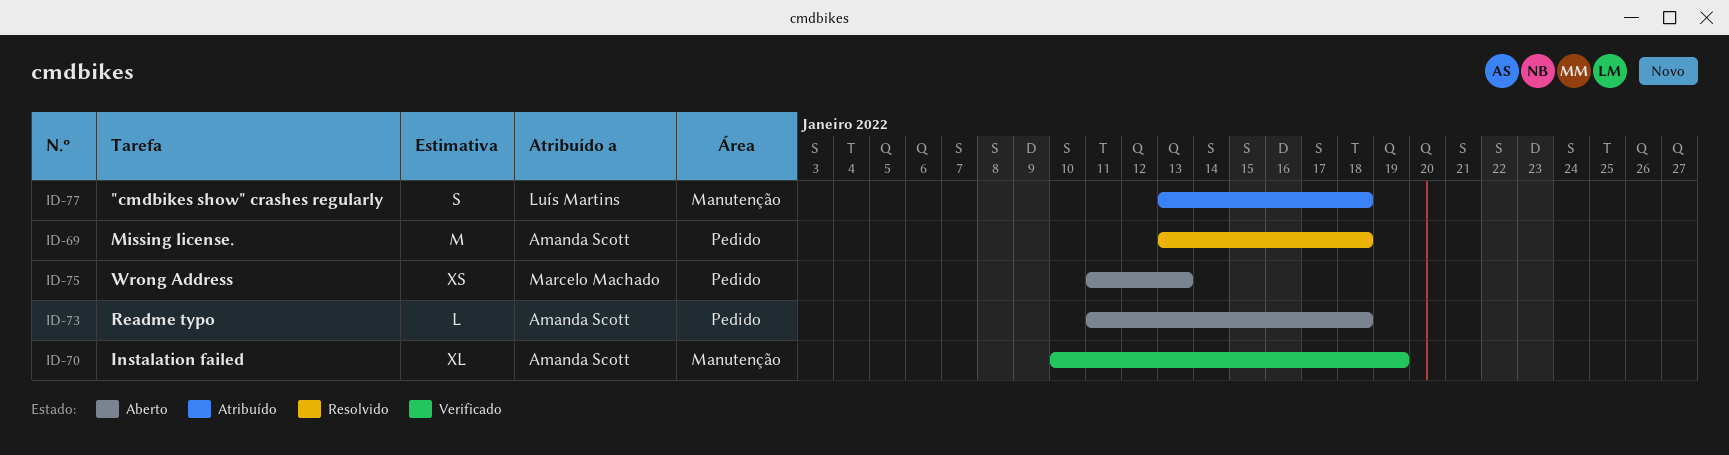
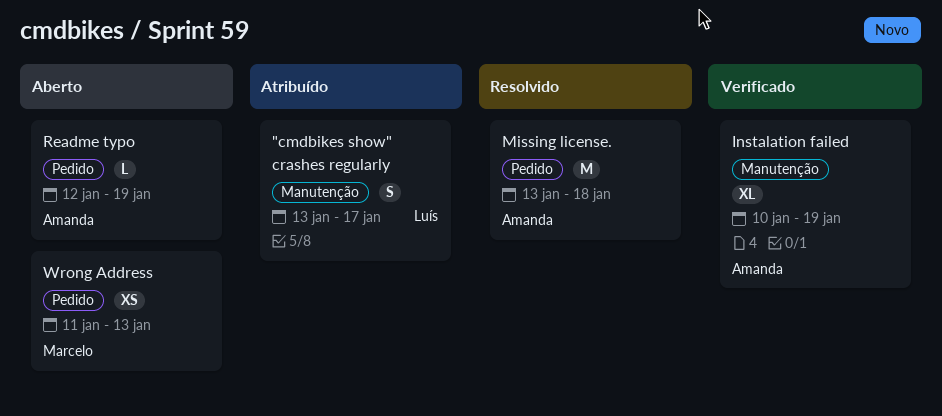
"cmdbikes show" crashes regularly, due: Jan 18 -> Jan 17
Readme typo, start: Jan 11 -> Jan 12
Readme typo, due: Jan 18 -> Jan 19

